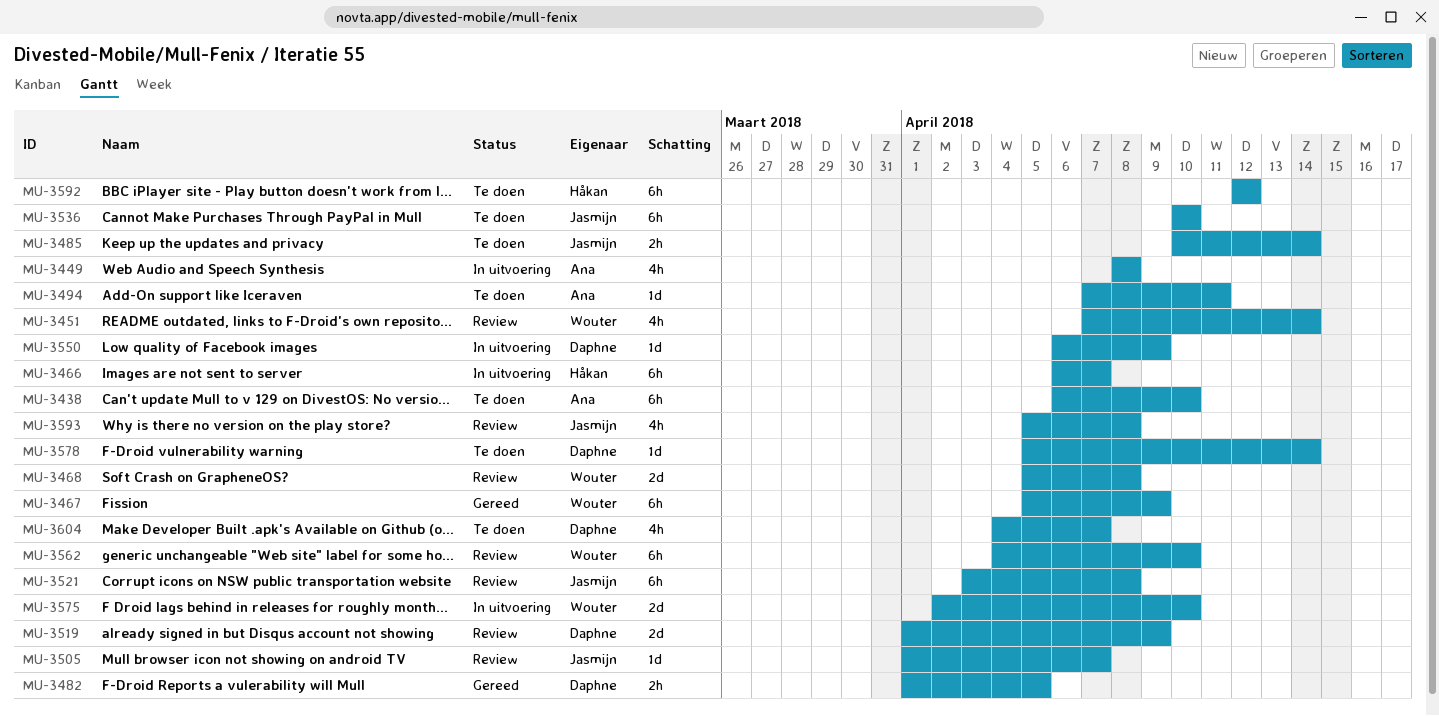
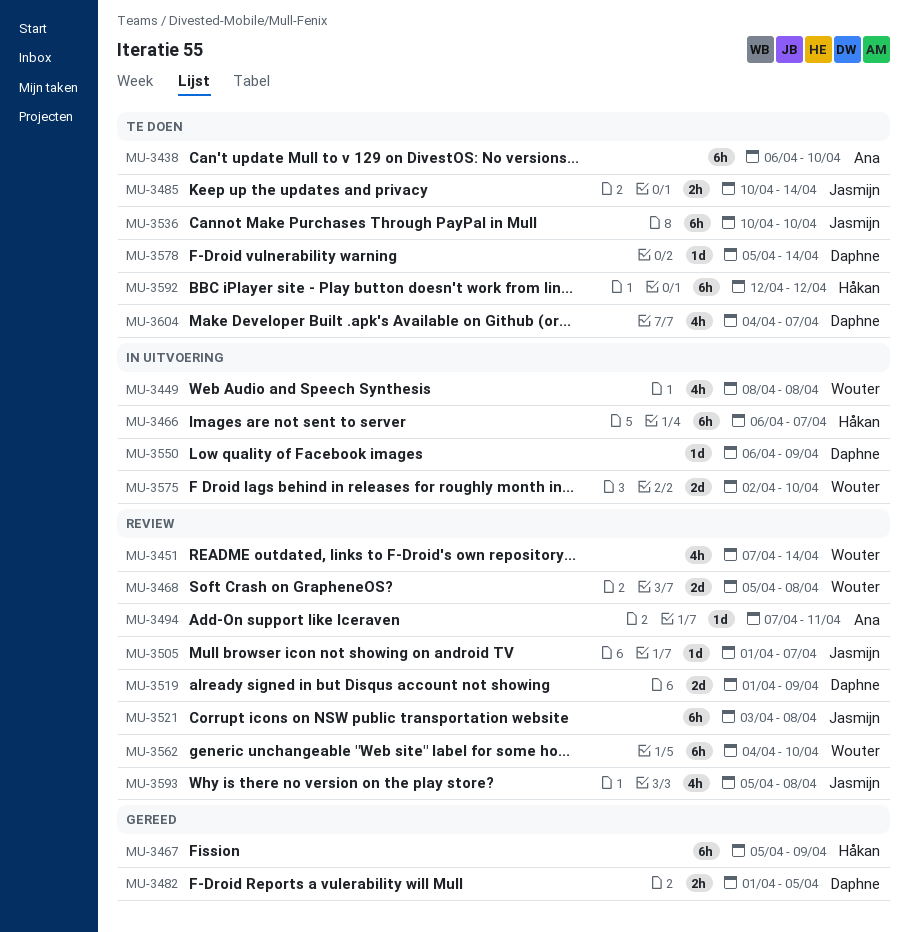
MU-3449, owner: Ana -> Wouter
MU-3467, owner: Wouter -> Håkan
MU-3494, status: Te doen -> Review

